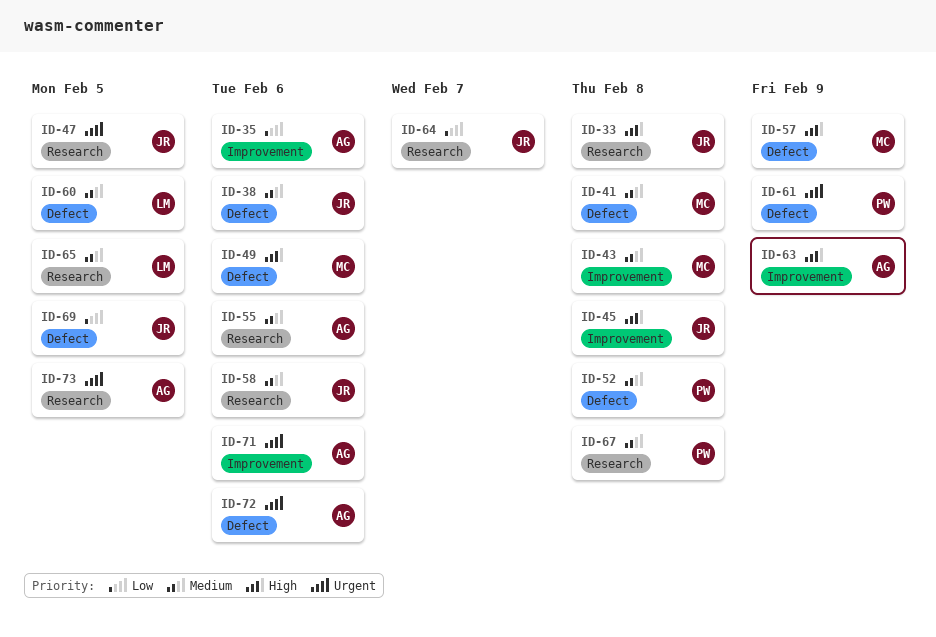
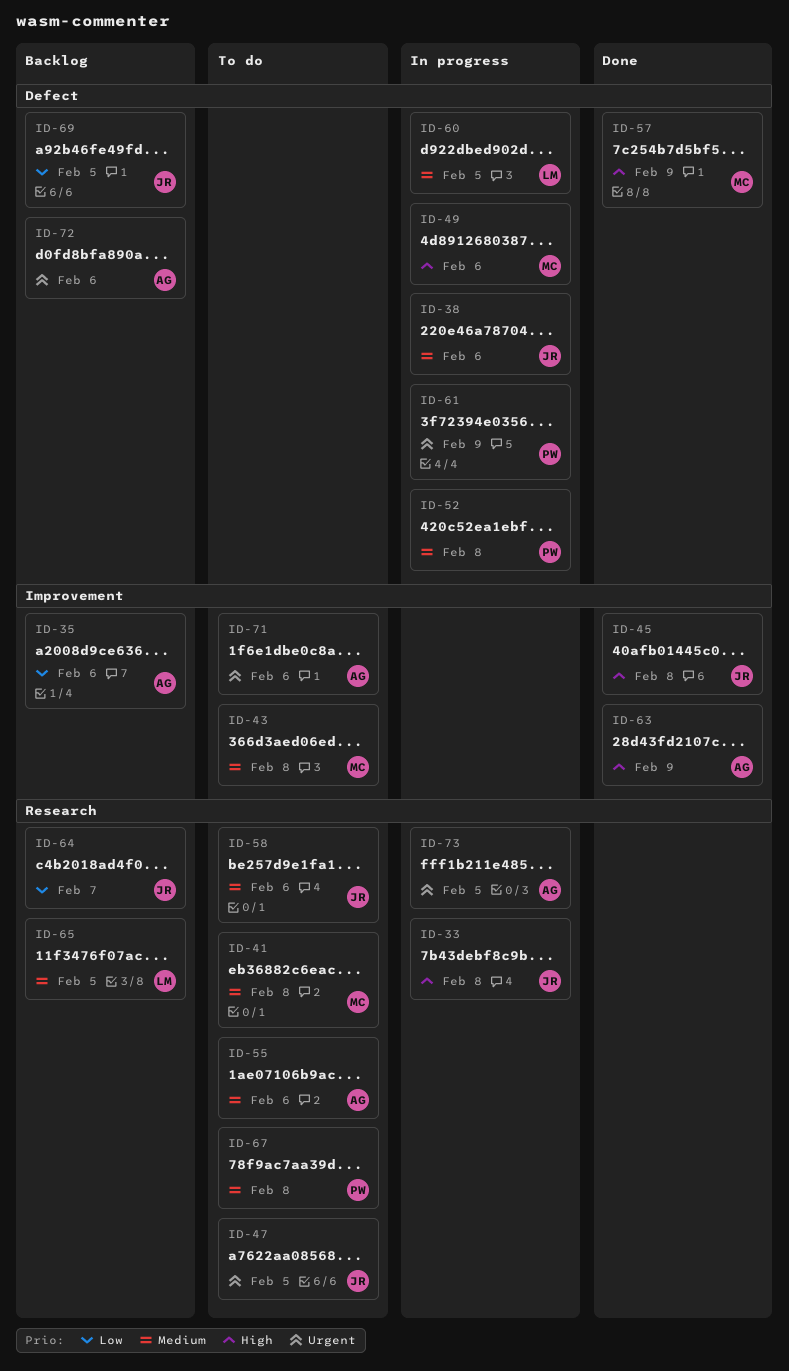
ID-41, label: Defect -> Research

